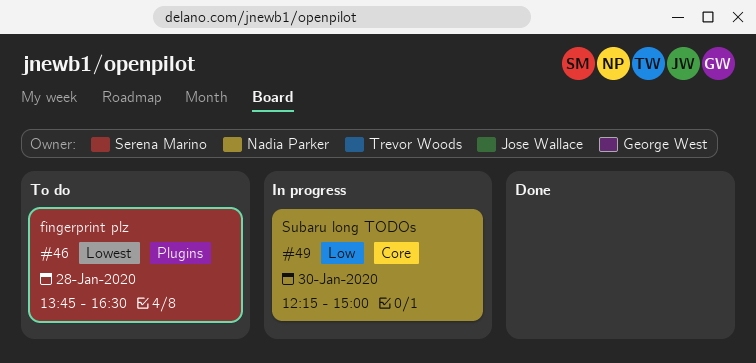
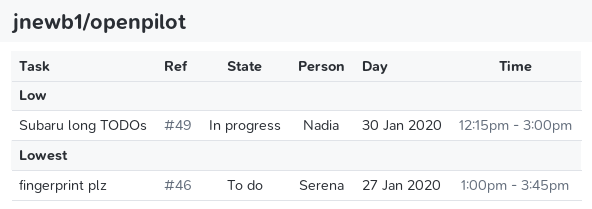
#46, day: Jan 28 -> Jan 27
#46, begins: 13:45 -> 13:00
#46, ends: 16:30 -> 15:45

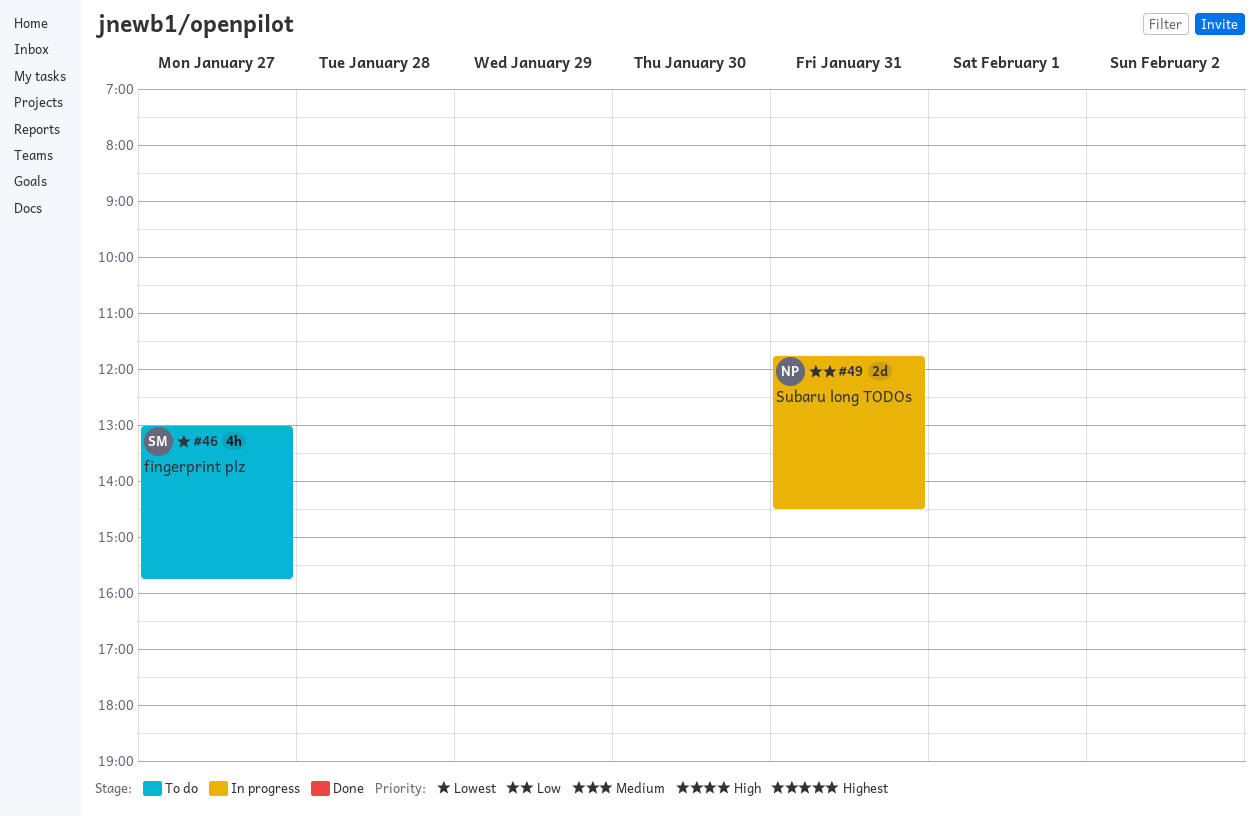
#49, day: Jan 30 -> Jan 31
#49, begins: 12:15 -> 11:45
#49, ends: 15:00 -> 14:30

